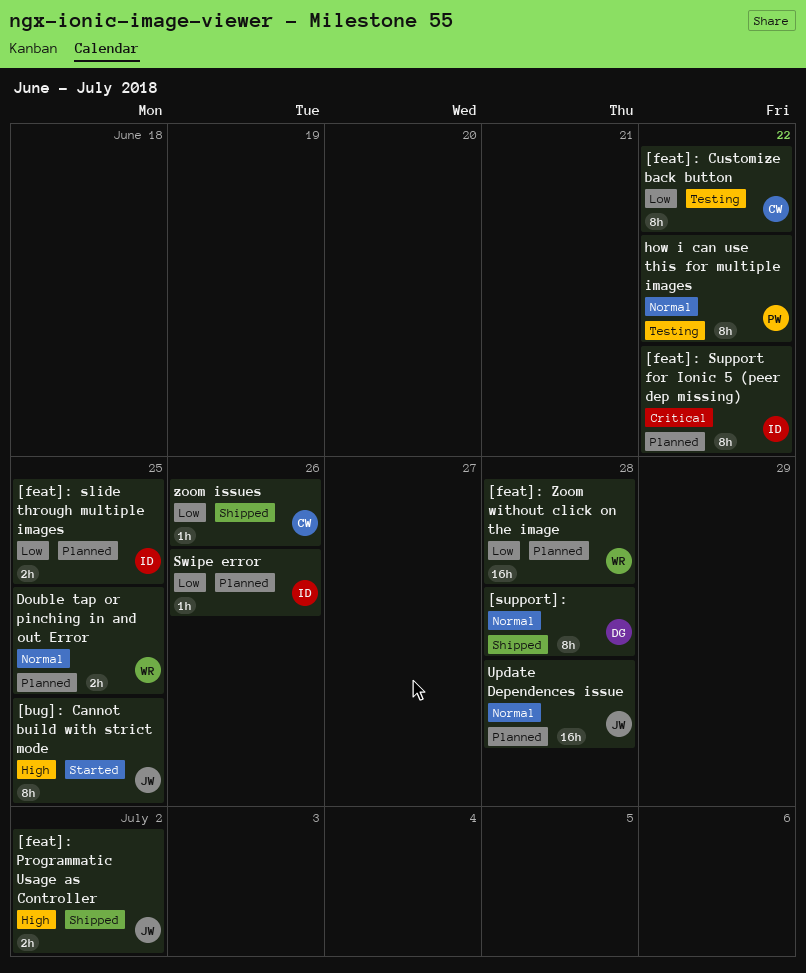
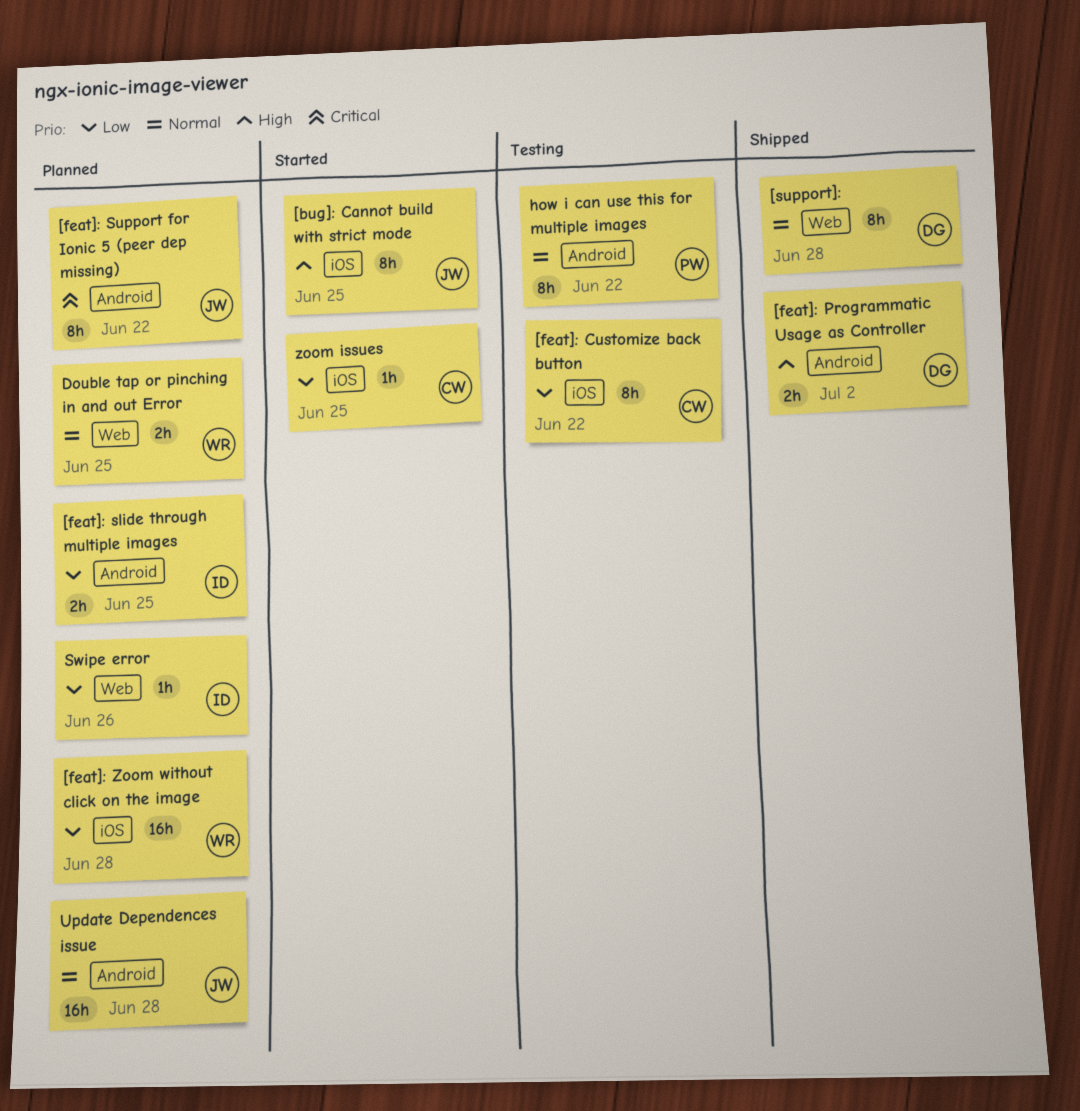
[feat]: Programmatic Usage as Controller, owner: JW -> DG
[feat]: Support for Ionic 5 (peer dep missing), owner: ID -> JW
zoom issues, status: Shipped -> Started
zoom issues, due: Jun 26 -> Jun 25

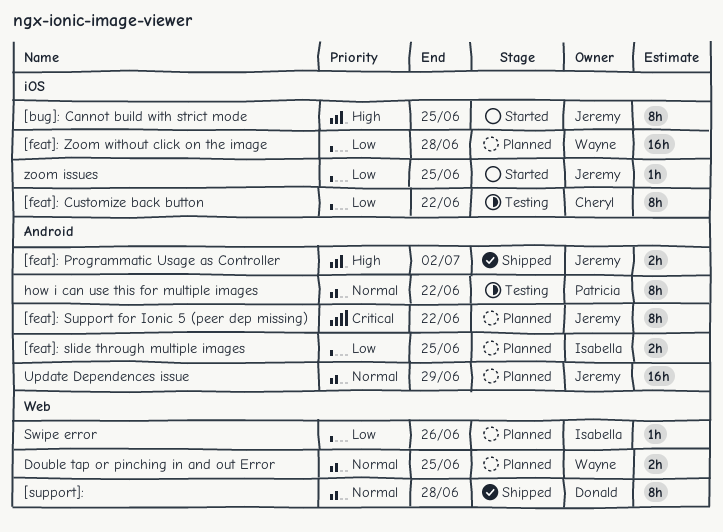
[feat]: Programmatic Usage as Controller, owner: Donald -> Jeremy
Update Dependences issue, due: Jun 28 -> Jun 29
zoom issues, owner: Cheryl -> Jeremy

